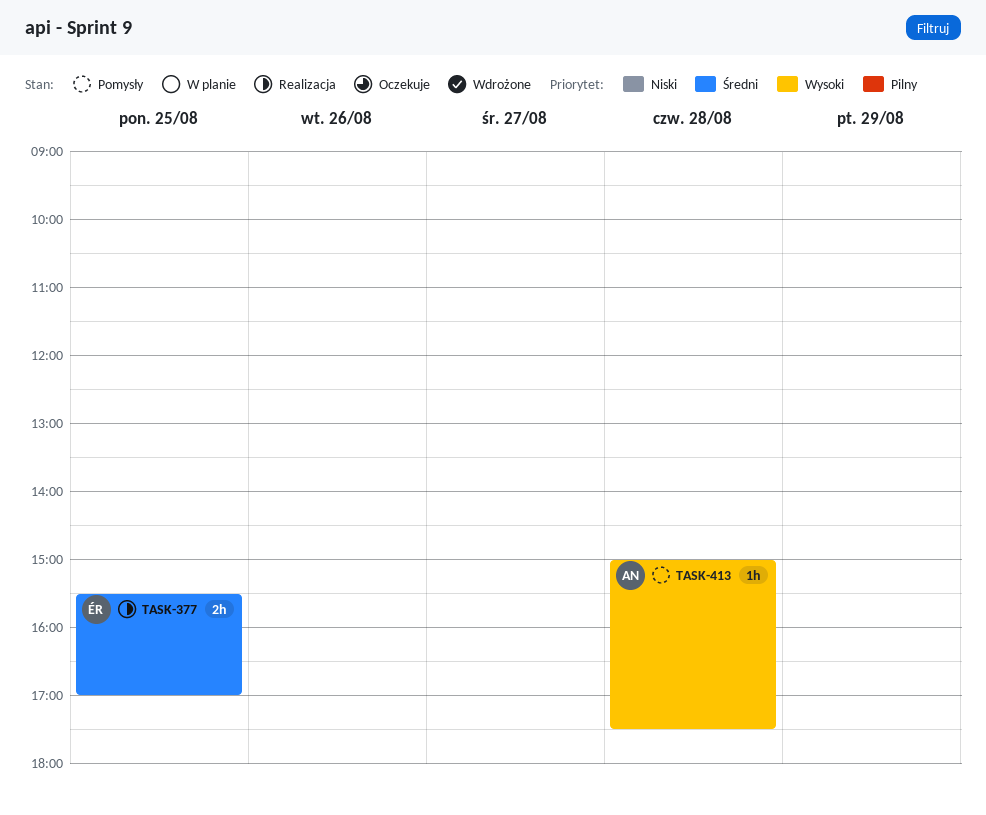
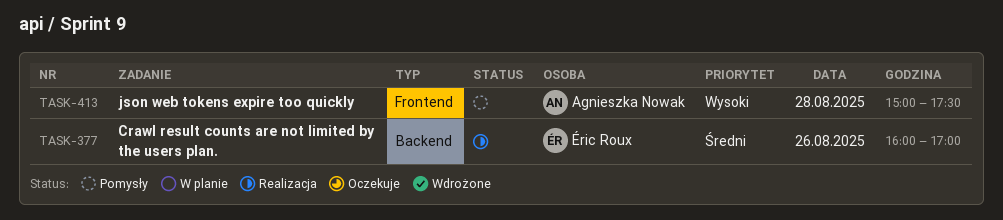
TASK-377, day: Aug 25 -> Aug 26
TASK-377, begins: 15:30 -> 16:00

